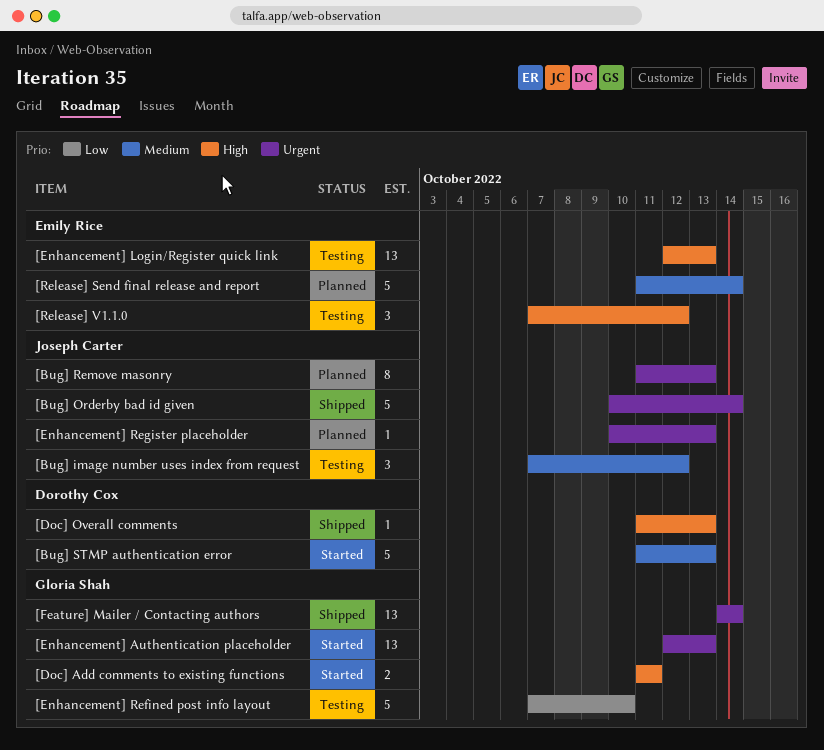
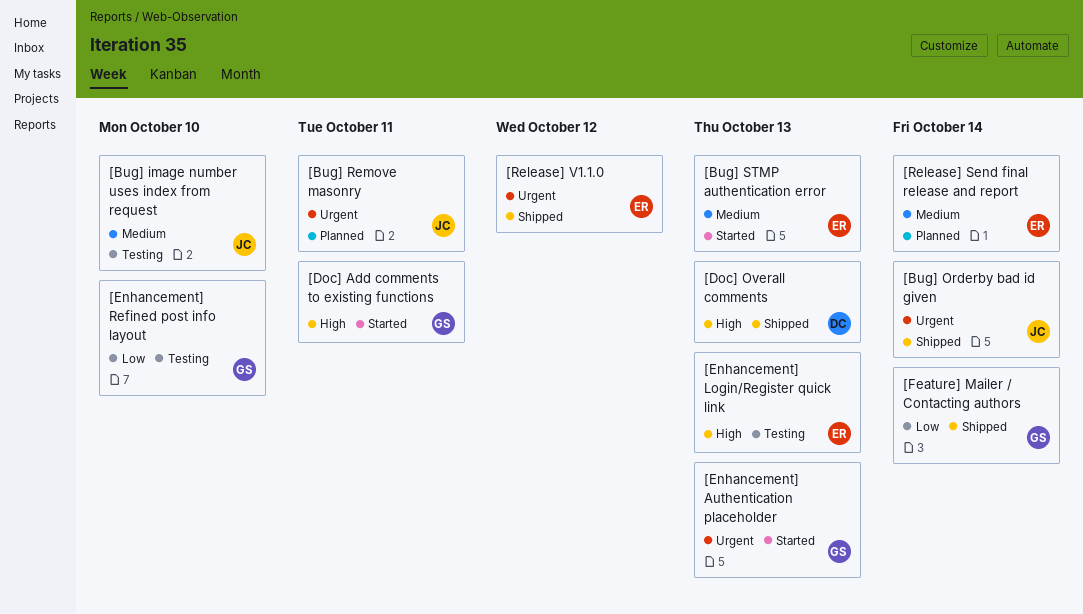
[Bug] image number uses index from request, due: Oct 12 -> Oct 10
[Bug] Remove masonry, due: Oct 13 -> Oct 11
[Bug] STMP authentication error, owner: Dorothy Cox -> Emily Rice
[Enhancement] Register placeholder: present -> none
[Feature] Mailer / Contacting authors, priority: Urgent -> Low
[Release] V1.1.0, status: Testing -> Shipped
[Release] V1.1.0, priority: High -> Urgent

